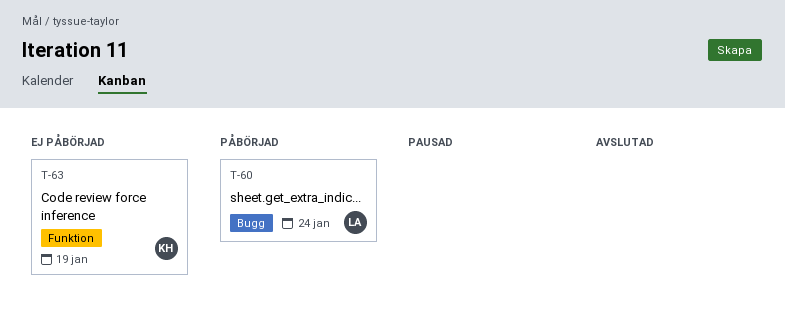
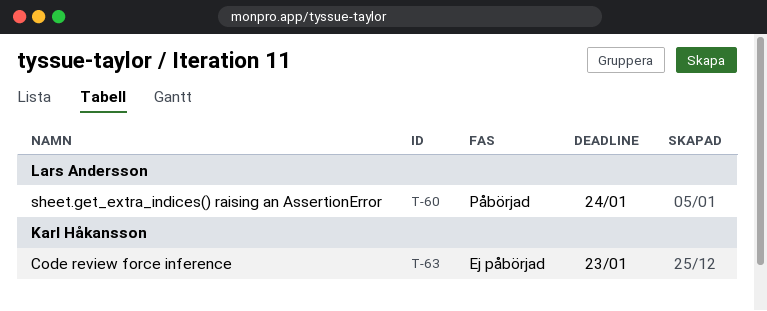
T-63, due: Jan 19 -> Jan 23

